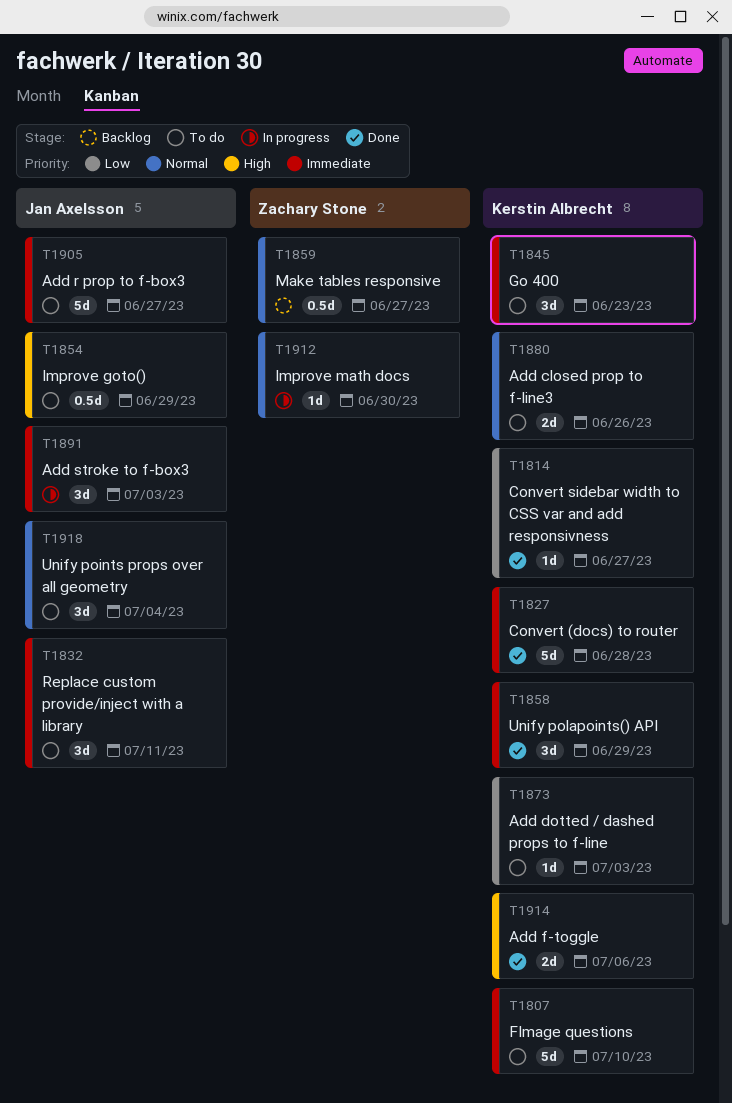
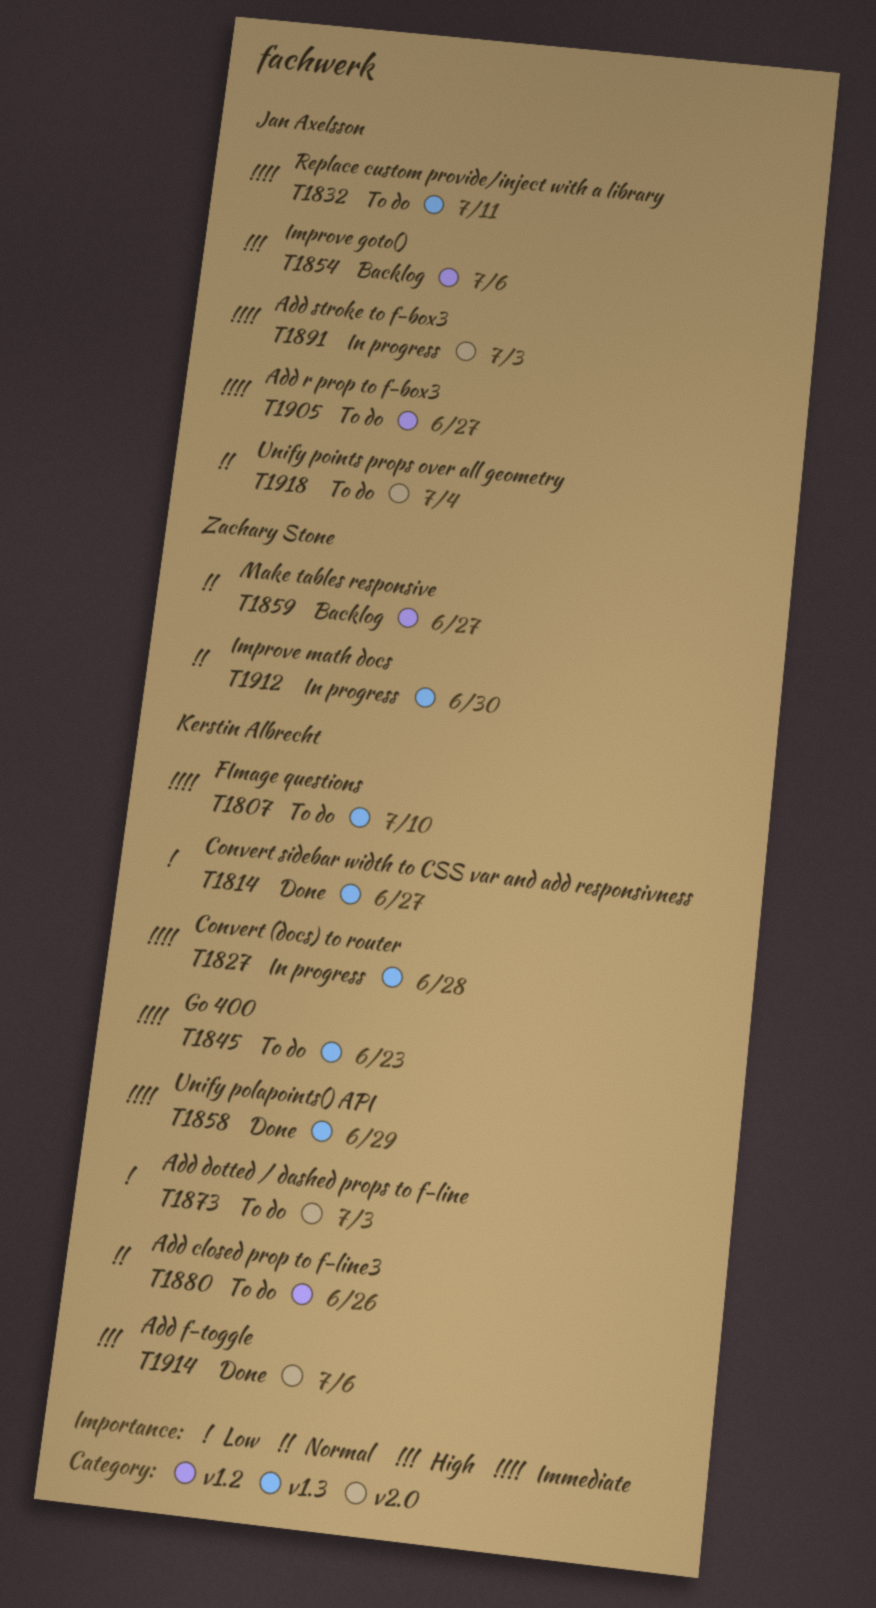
T1827, status: Done -> In progress
T1854, status: To do -> Backlog
T1854, due: Jun 29 -> Jul 6

